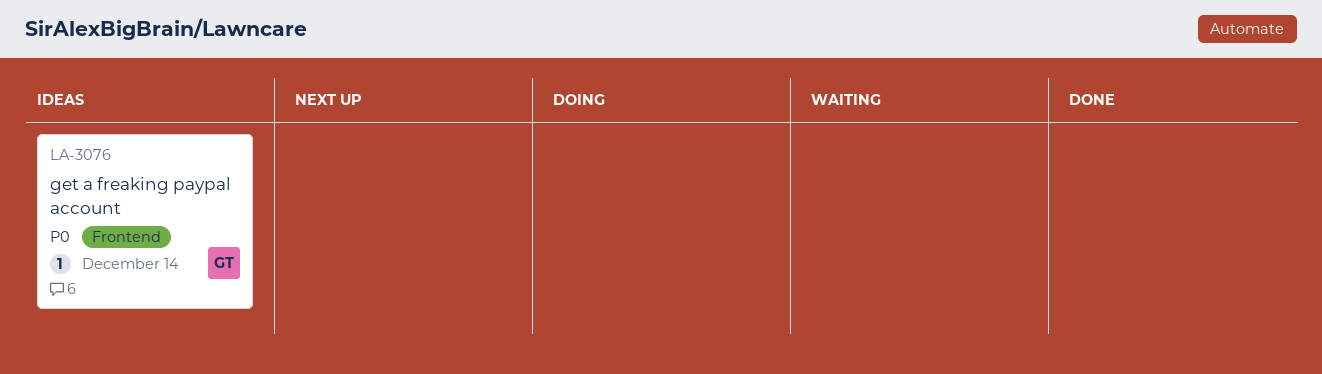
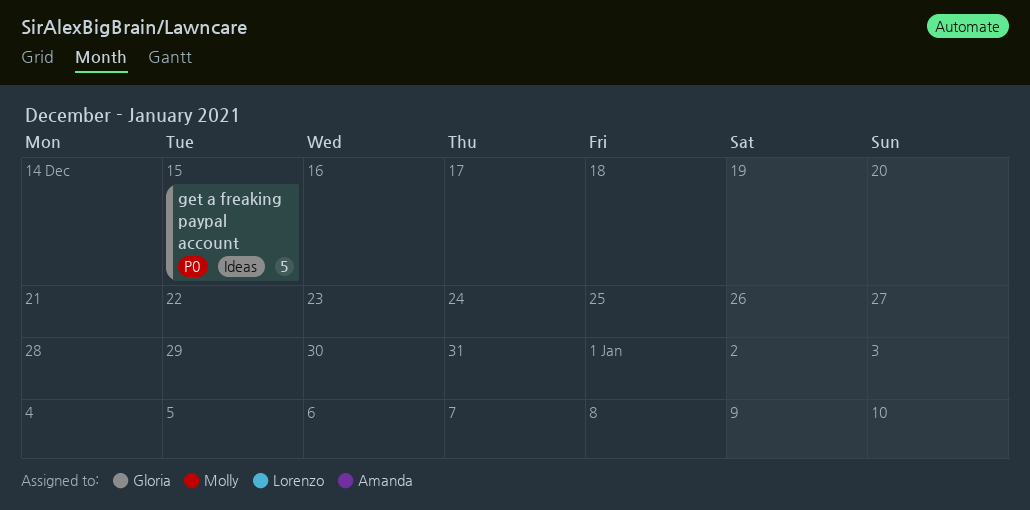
get a freaking paypal account, estimate: 1 -> 5
get a freaking paypal account, due: Dec 14 -> Dec 15

